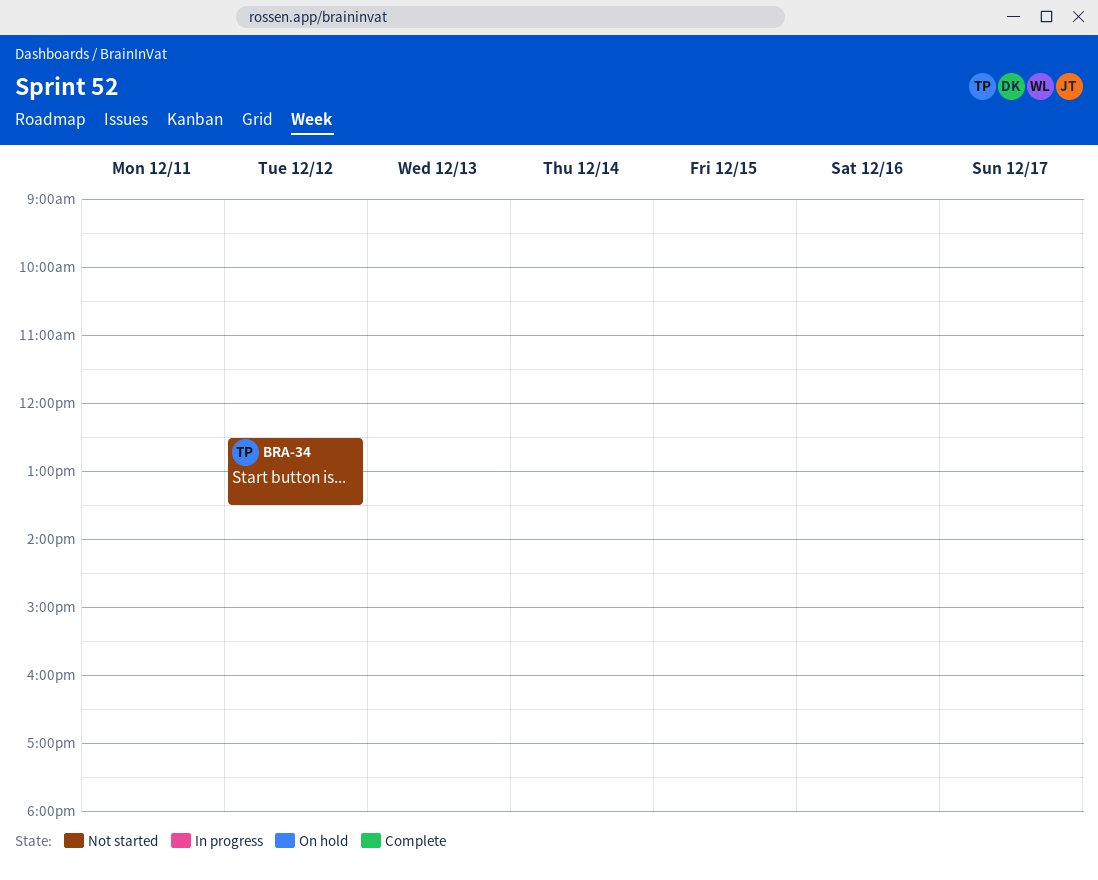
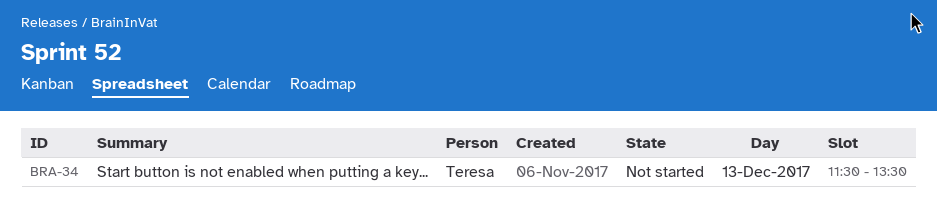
BRA-34, day: Dec 12 -> Dec 13
BRA-34, begins: 12:30 -> 11:30

